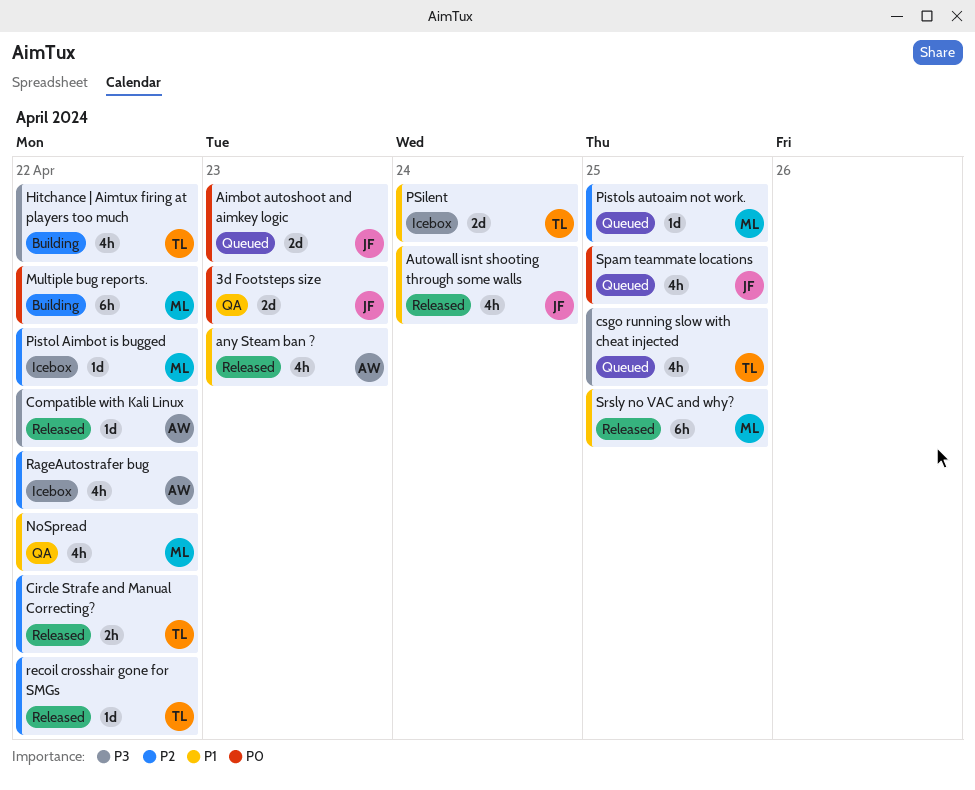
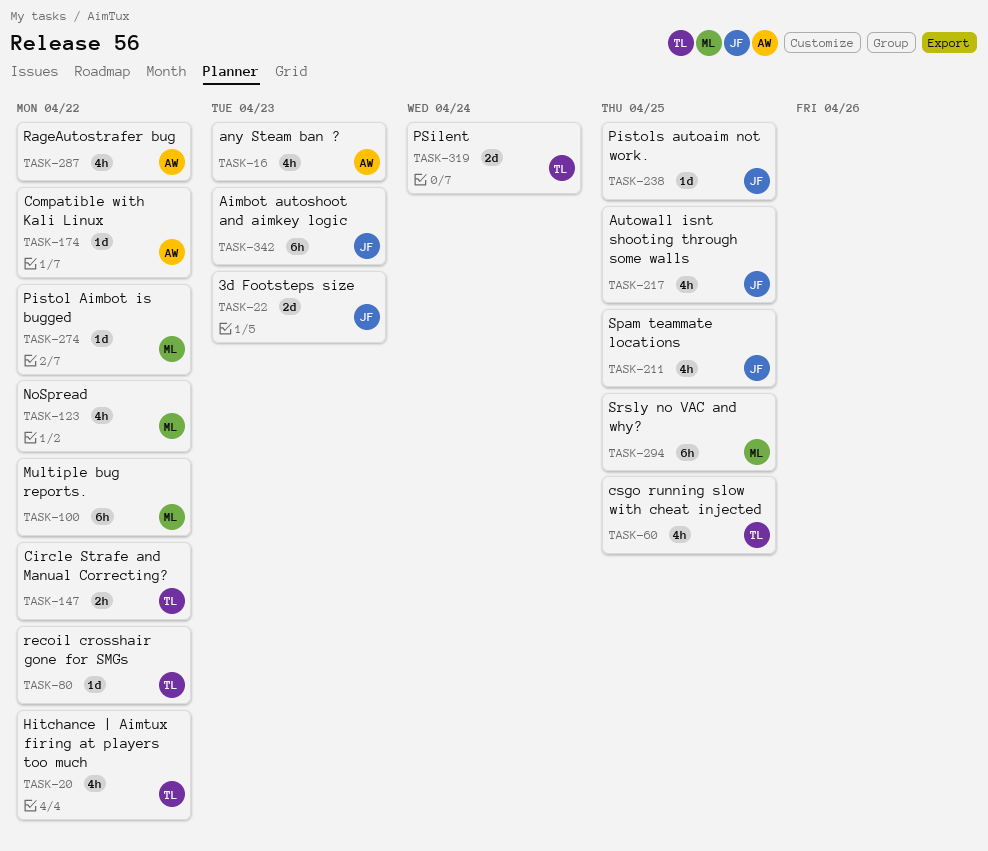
Aimbot autoshoot and aimkey logic, estimate: 2d -> 6h
Autowall isnt shooting through some walls, due: Apr 24 -> Apr 25
Pistols autoaim not work., owner: ML -> JF

